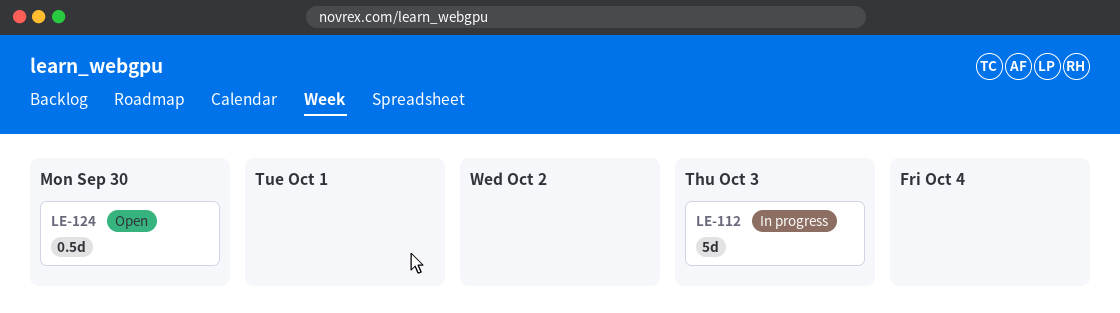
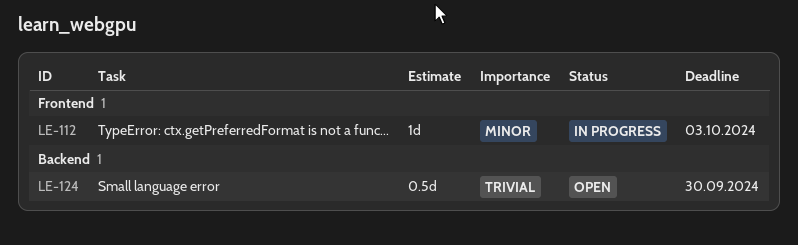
LE-112, estimate: 5d -> 1d

